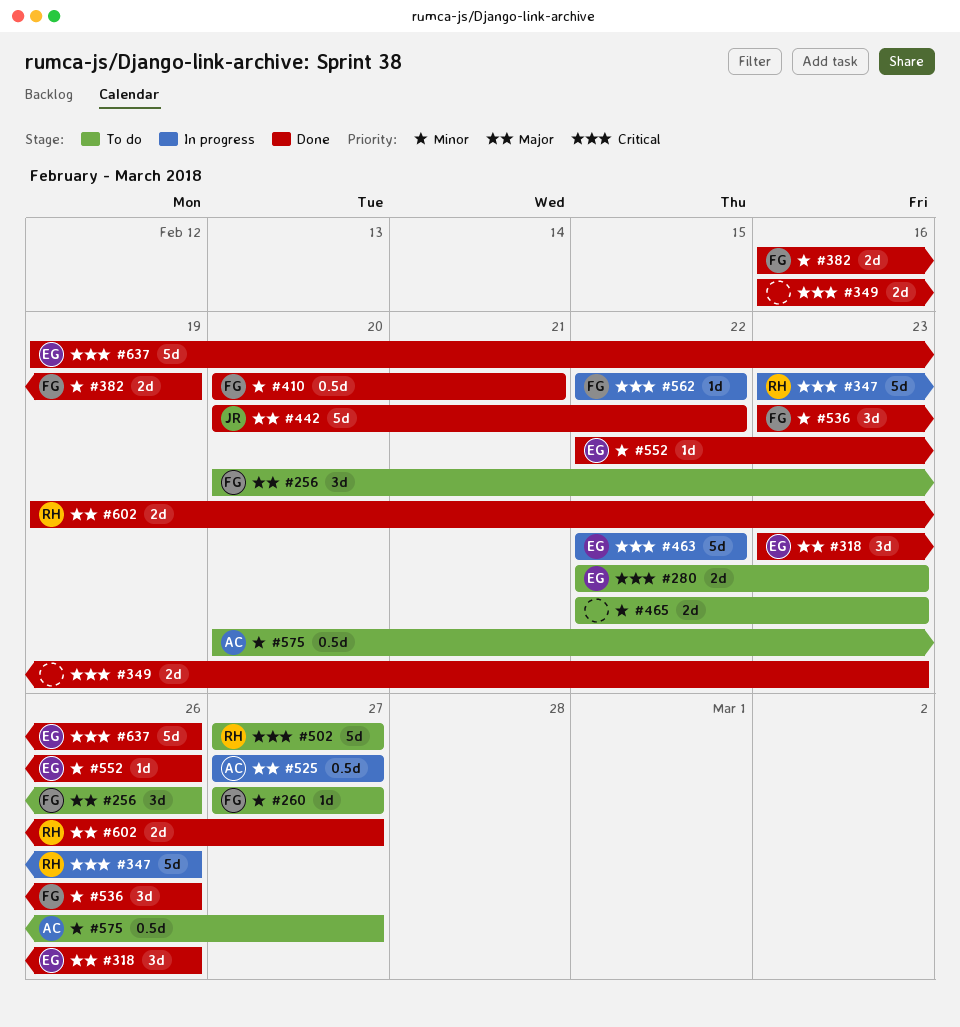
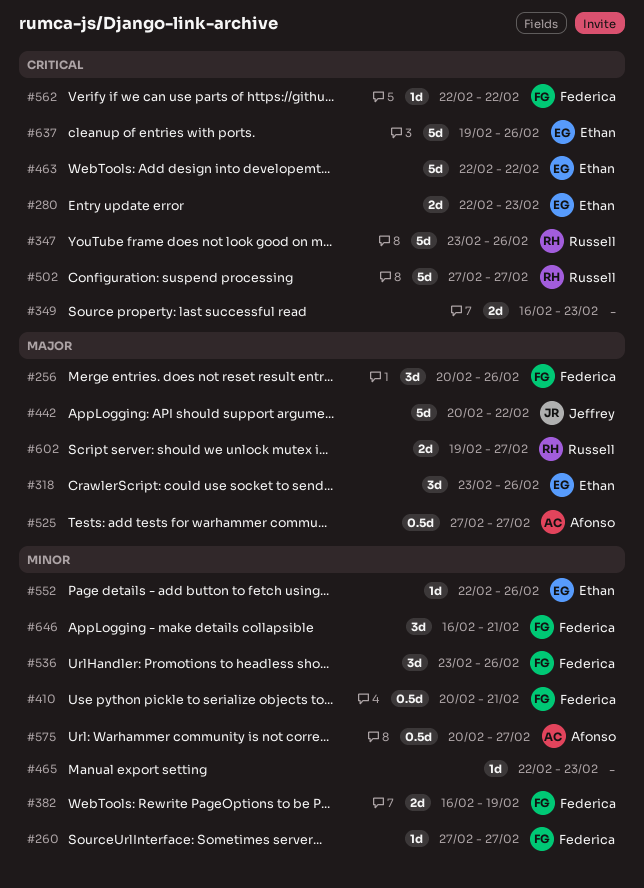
#465, estimate: 2d -> 1d
#646: none -> present

